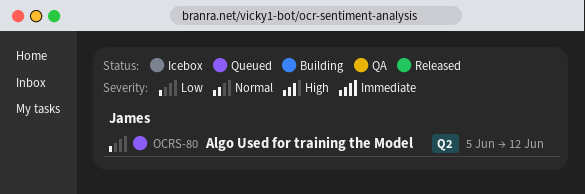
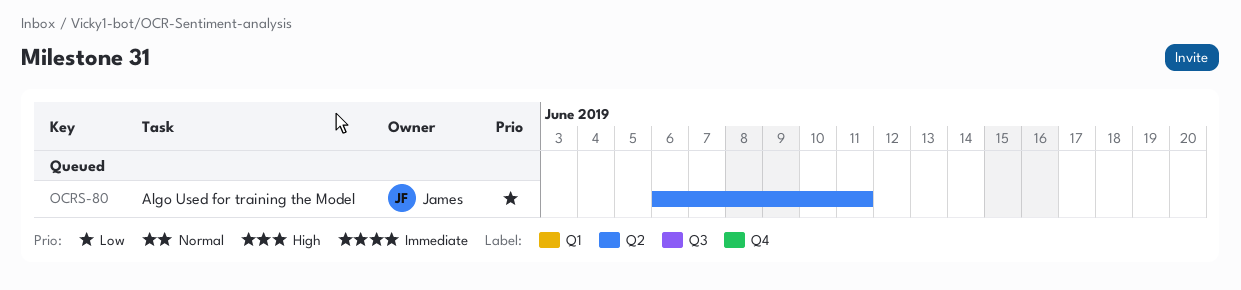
OCRS-80, start: Jun 5 -> Jun 6
OCRS-80, due: Jun 12 -> Jun 11

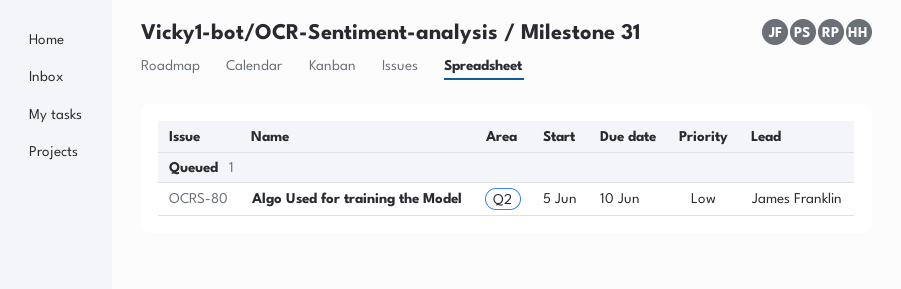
OCRS-80, start: Jun 6 -> Jun 5
OCRS-80, due: Jun 11 -> Jun 10

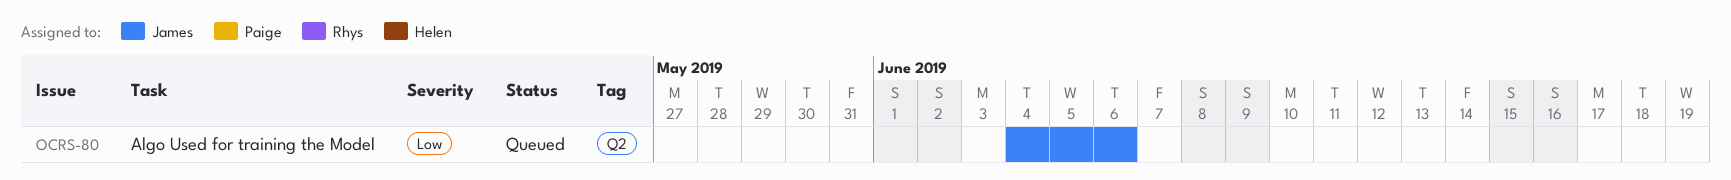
OCRS-80, start: Jun 5 -> Jun 4
OCRS-80, due: Jun 10 -> Jun 6

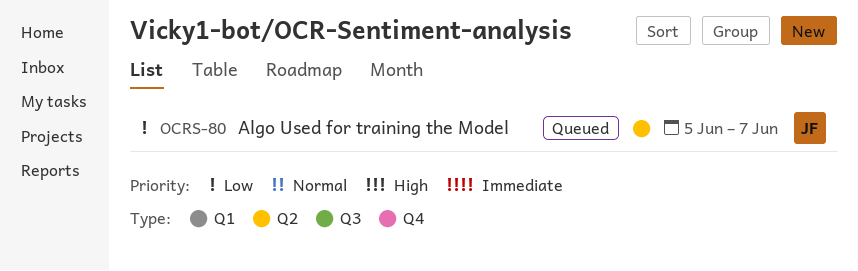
OCRS-80, start: Jun 4 -> Jun 5
OCRS-80, due: Jun 6 -> Jun 7

